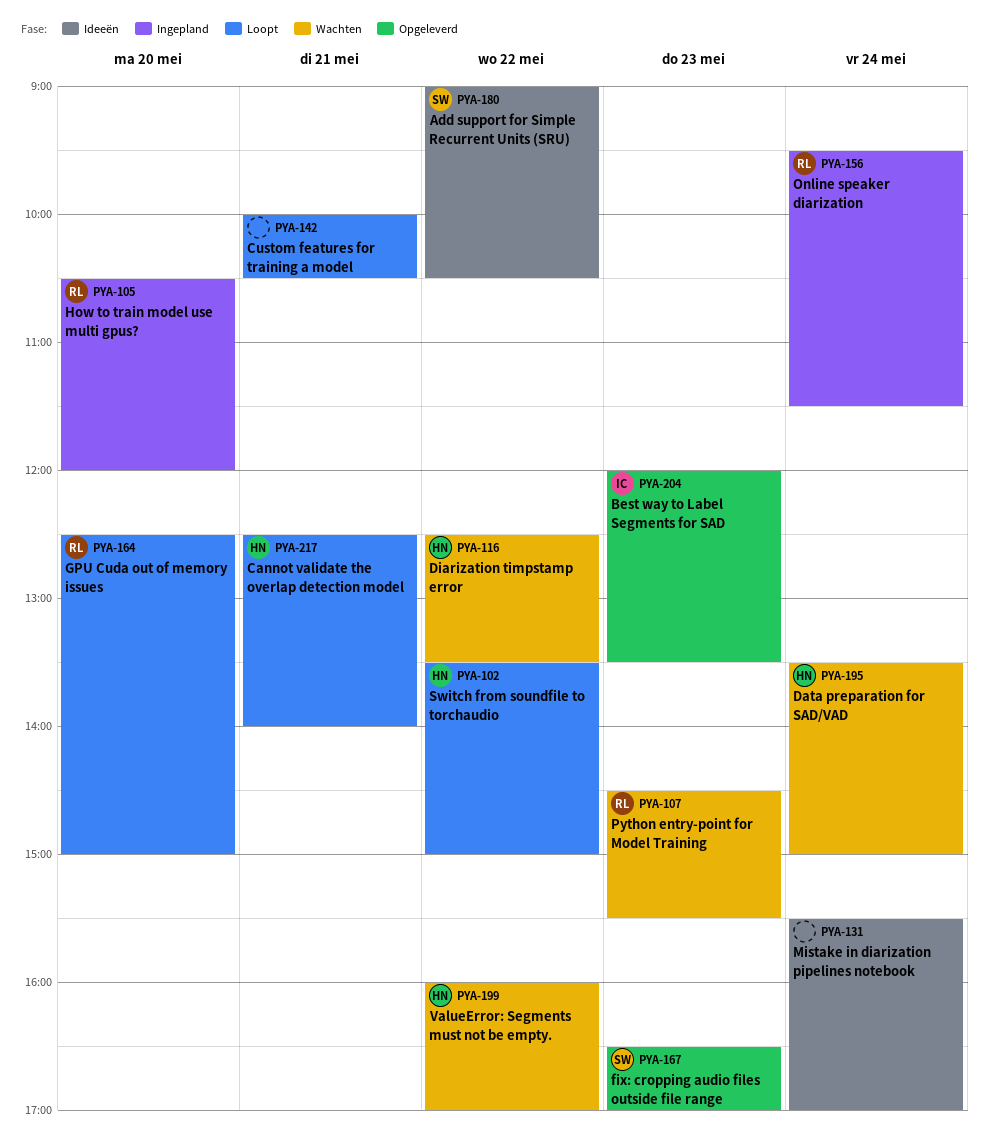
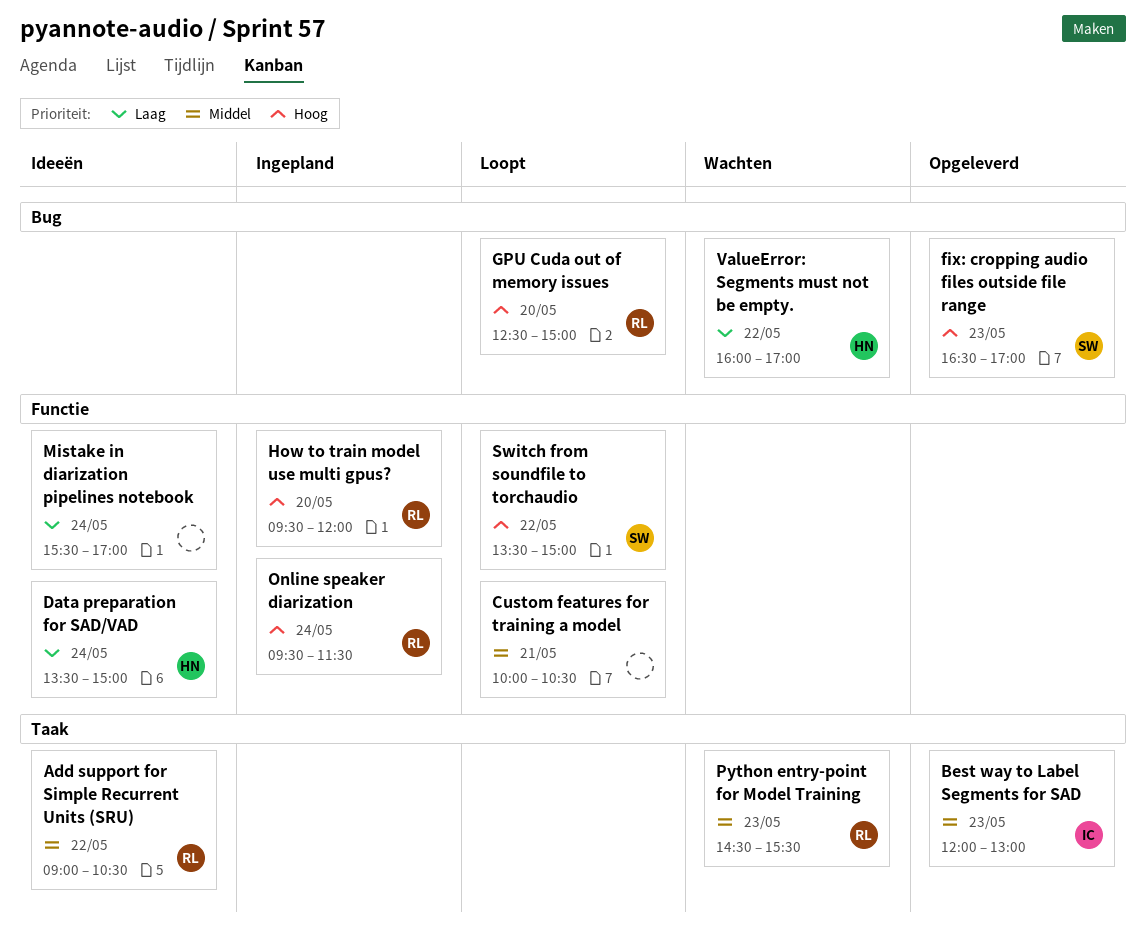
Add support for Simple Recurrent Units (SRU), owner: SW -> RL
Best way to Label Segments for SAD, ends: 13:30 -> 13:00
Cannot validate the overlap detection model: present -> none
Data preparation for SAD/VAD, status: Wachten -> Ideeën
Diarization timpstamp error: present -> none
How to train model use multi gpus?, begins: 10:30 -> 09:30
Switch from soundfile to torchaudio, owner: HN -> SW

